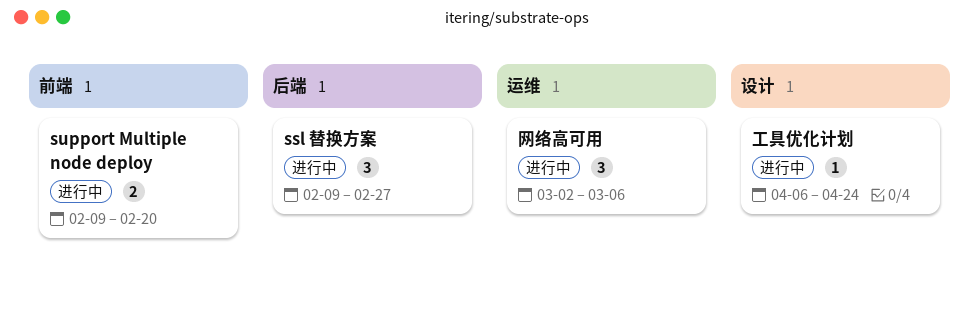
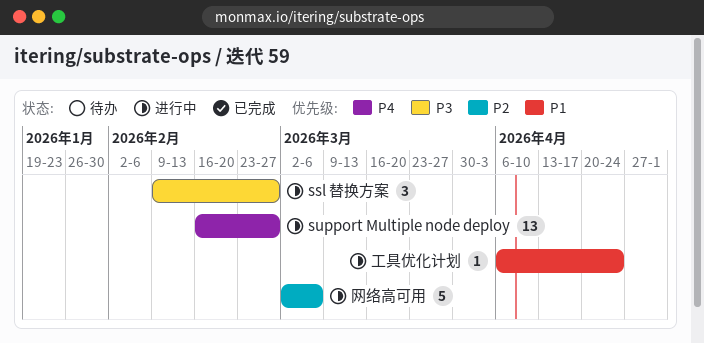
support Multiple node deploy, estimate: 2 -> 13
support Multiple node deploy, start: Feb 9 -> Feb 16
support Multiple node deploy, due: Feb 20 -> Feb 27
网络高可用, estimate: 3 -> 5

